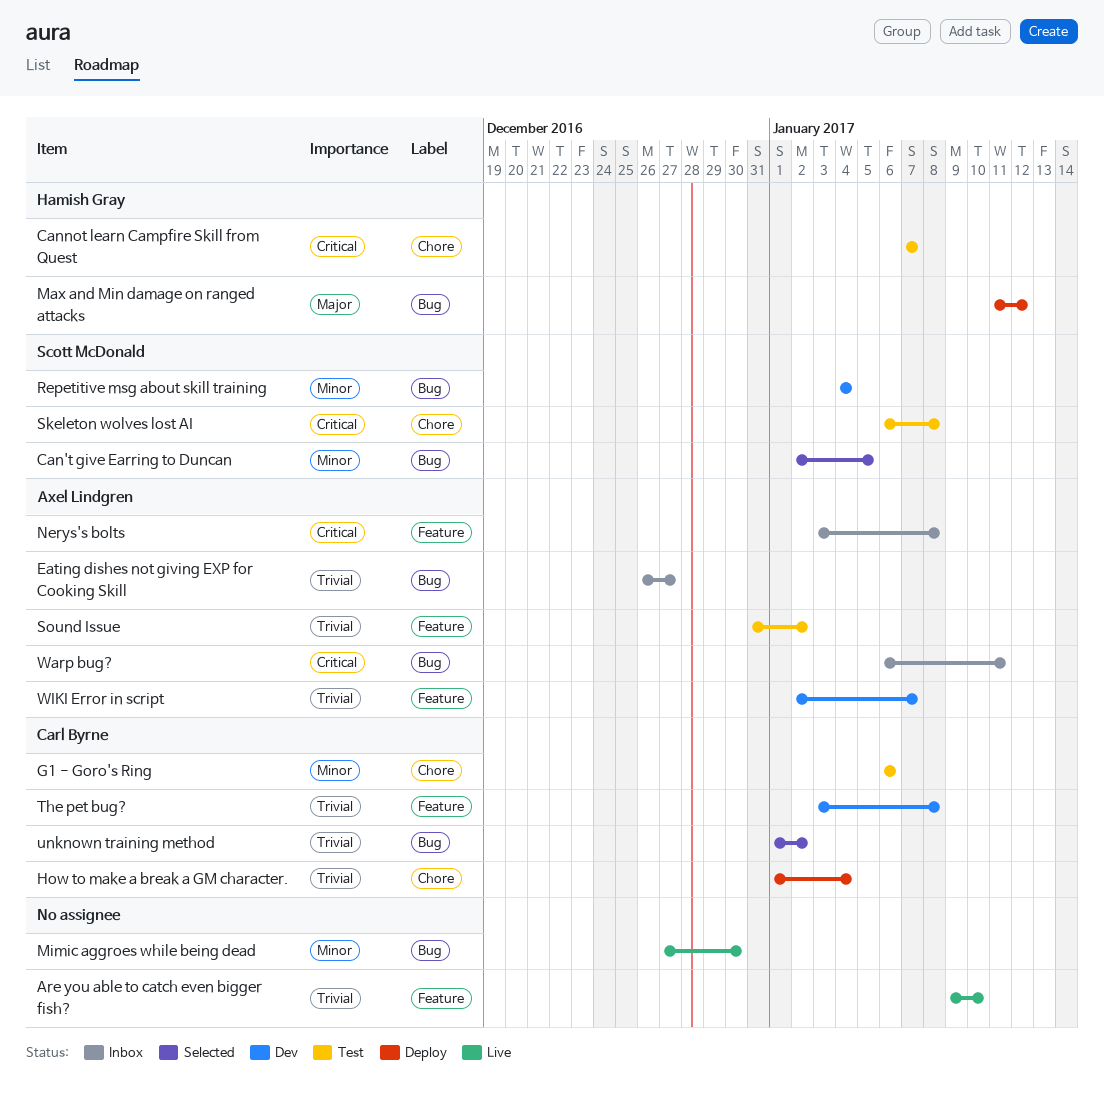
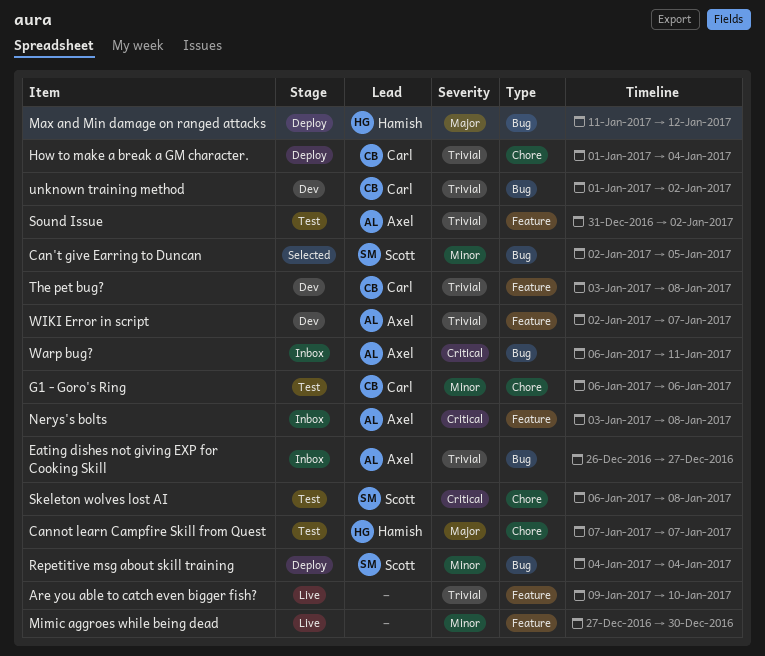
Cannot learn Campfire Skill from Quest, priority: Critical -> Major
Mimic aggroes while being dead, label: Bug -> Feature
Repetitive msg about skill training, status: Dev -> Deploy
unknown training method, status: Selected -> Dev

